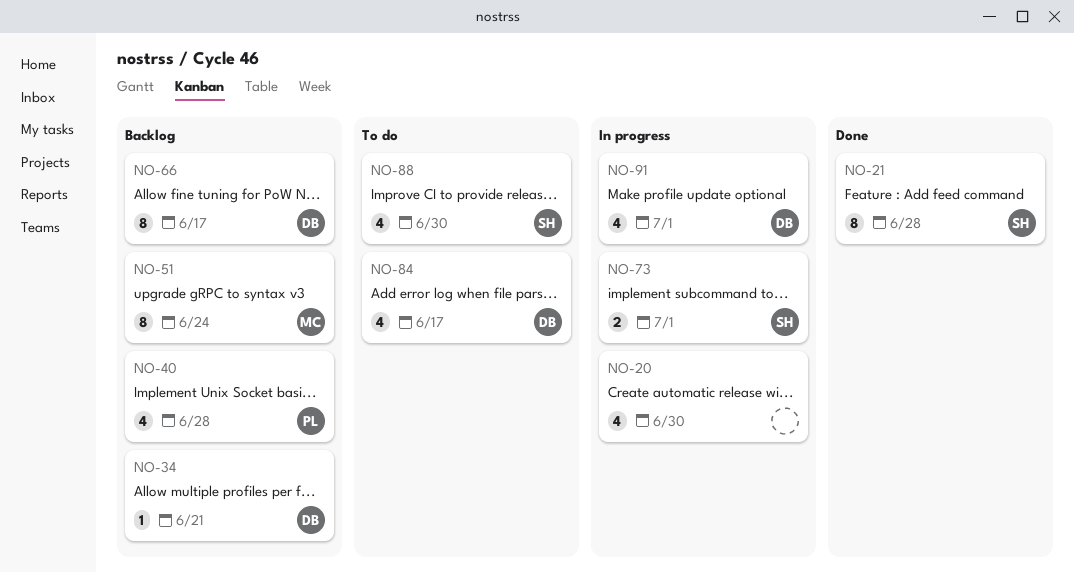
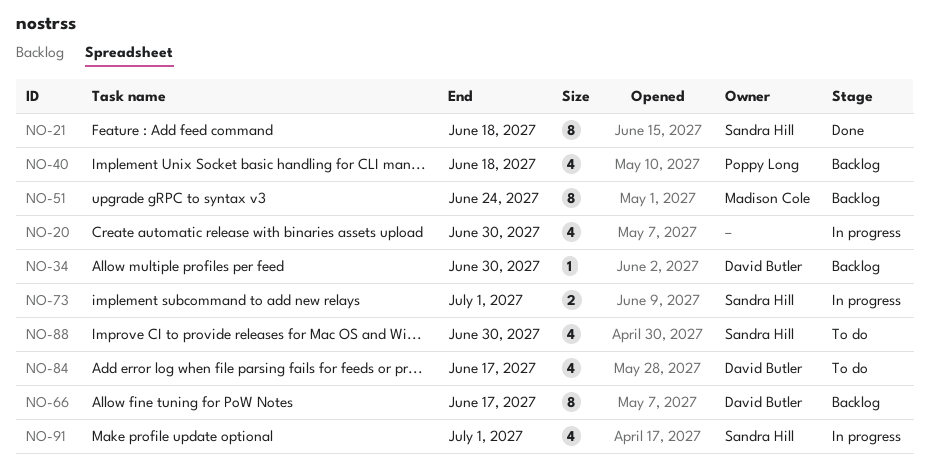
NO-21, due: Jun 28 -> Jun 18
NO-34, due: Jun 21 -> Jun 30
NO-40, due: Jun 28 -> Jun 18
NO-91, owner: David Butler -> Sandra Hill

